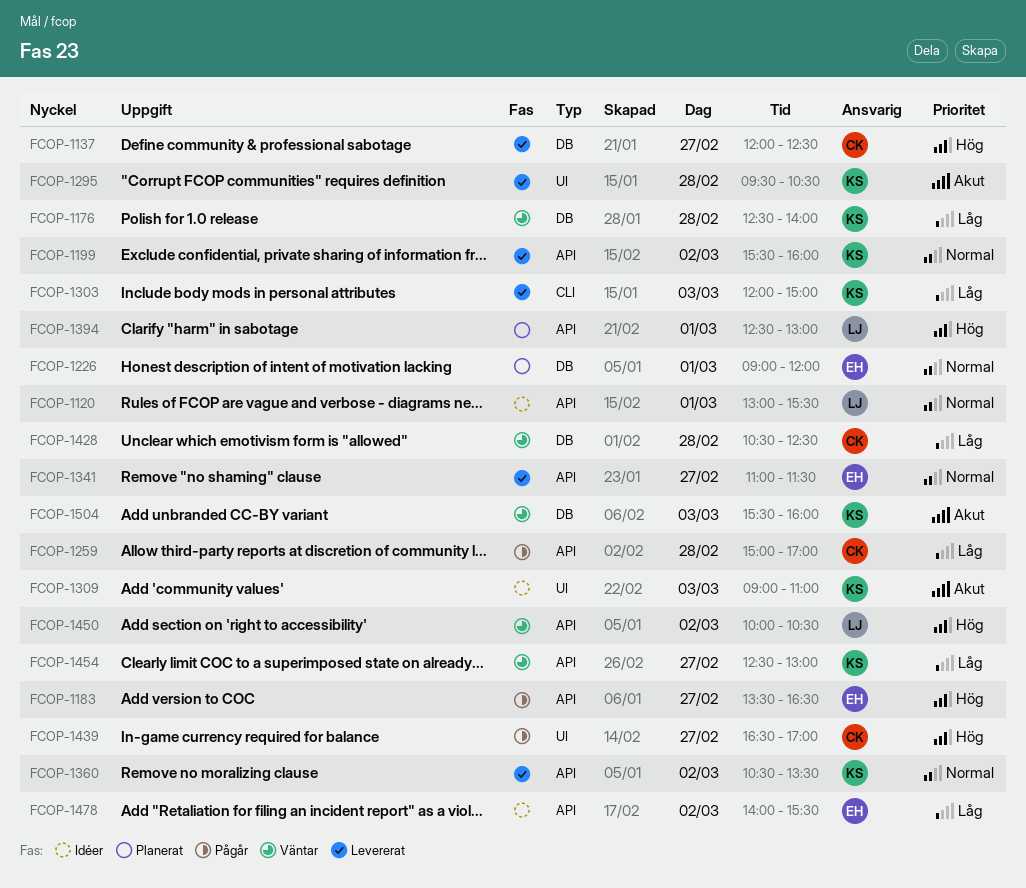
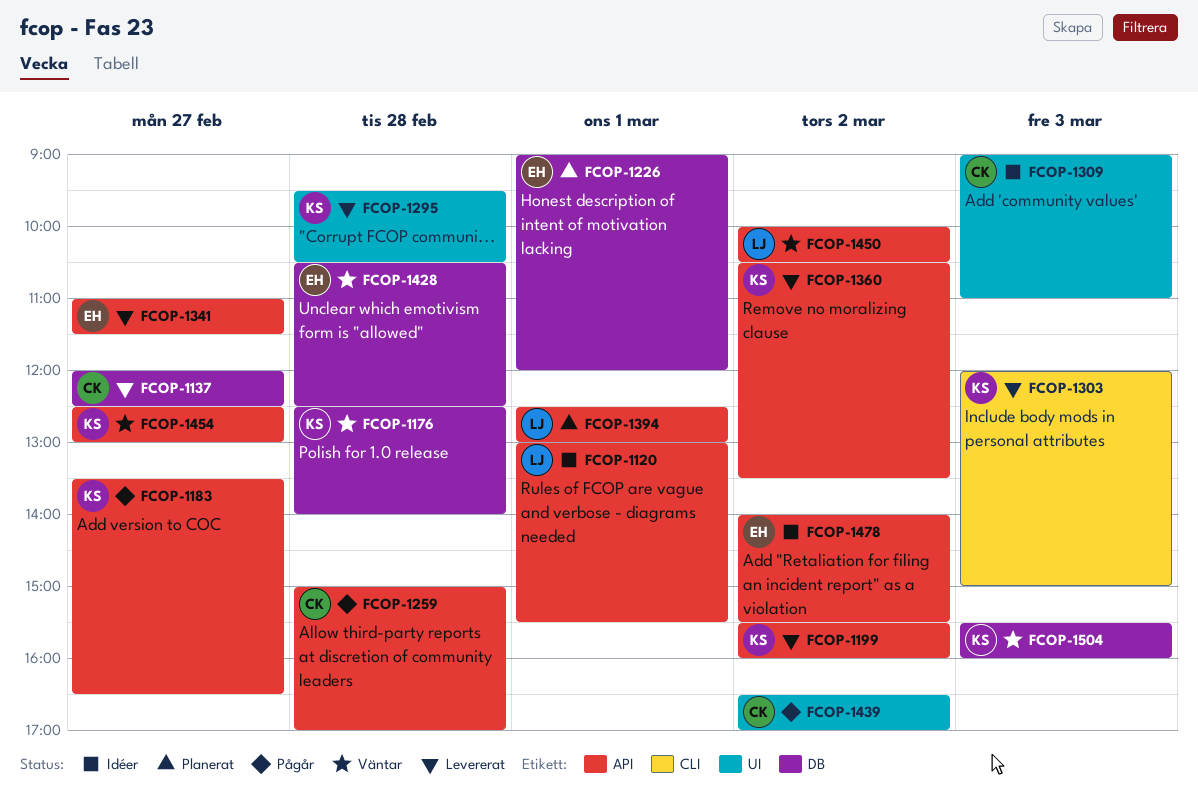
FCOP-1183, owner: EH -> KS
FCOP-1309, owner: KS -> CK
FCOP-1428, owner: CK -> EH
FCOP-1439, day: Feb 27 -> Mar 2

